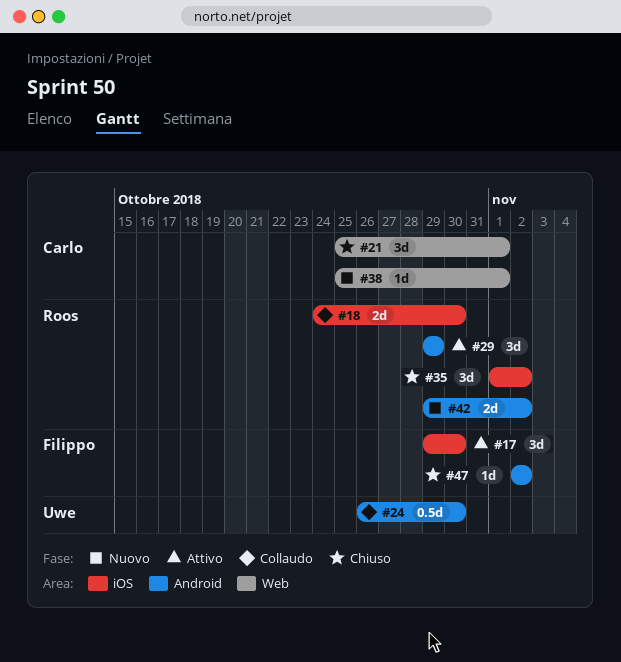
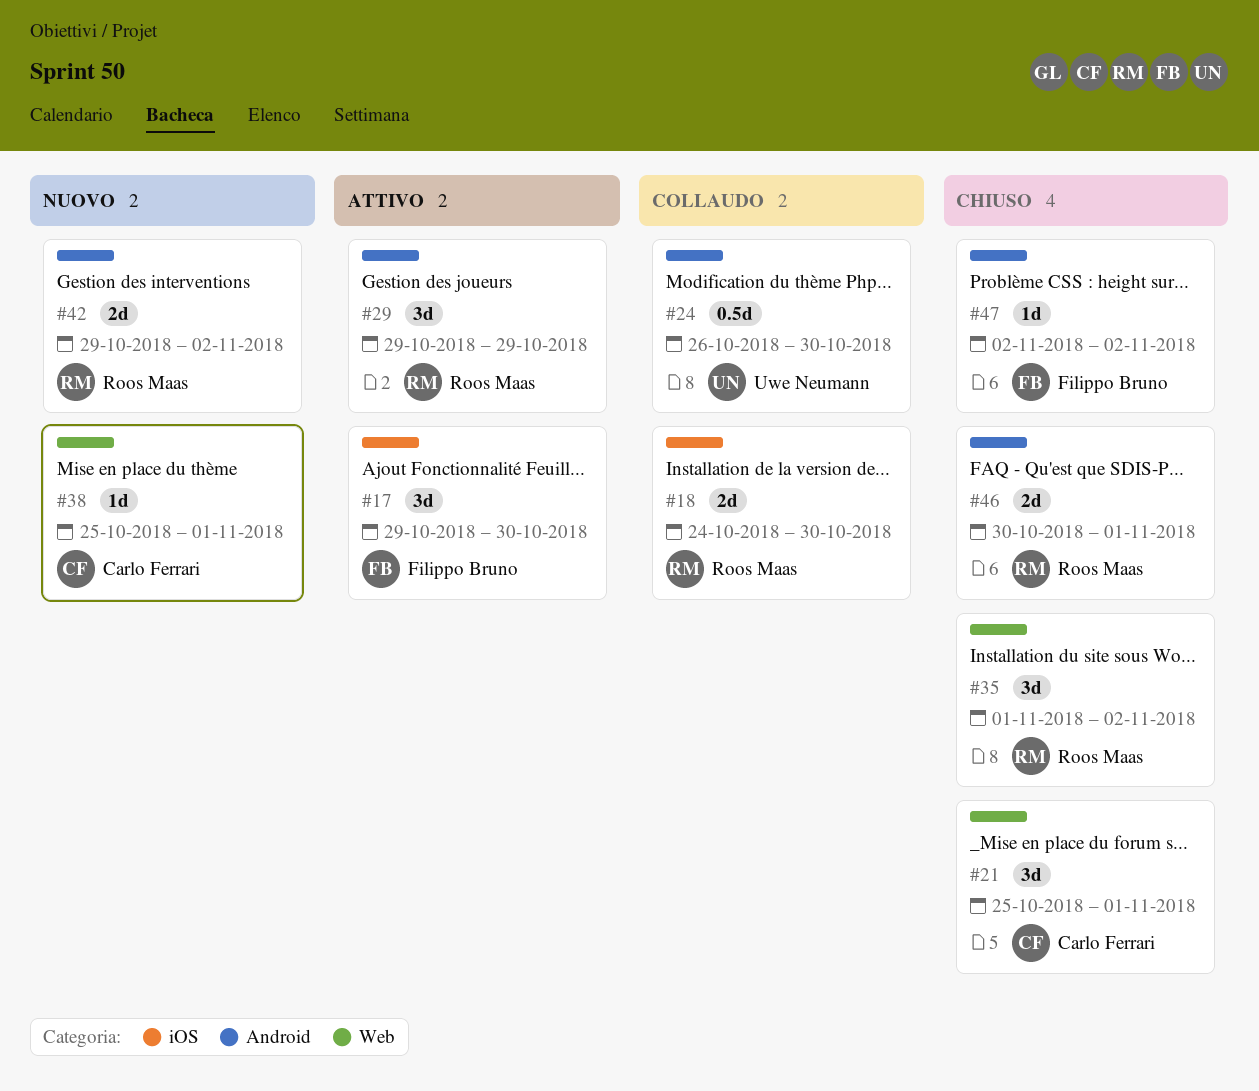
#35, label: iOS -> Web
#46: none -> present

